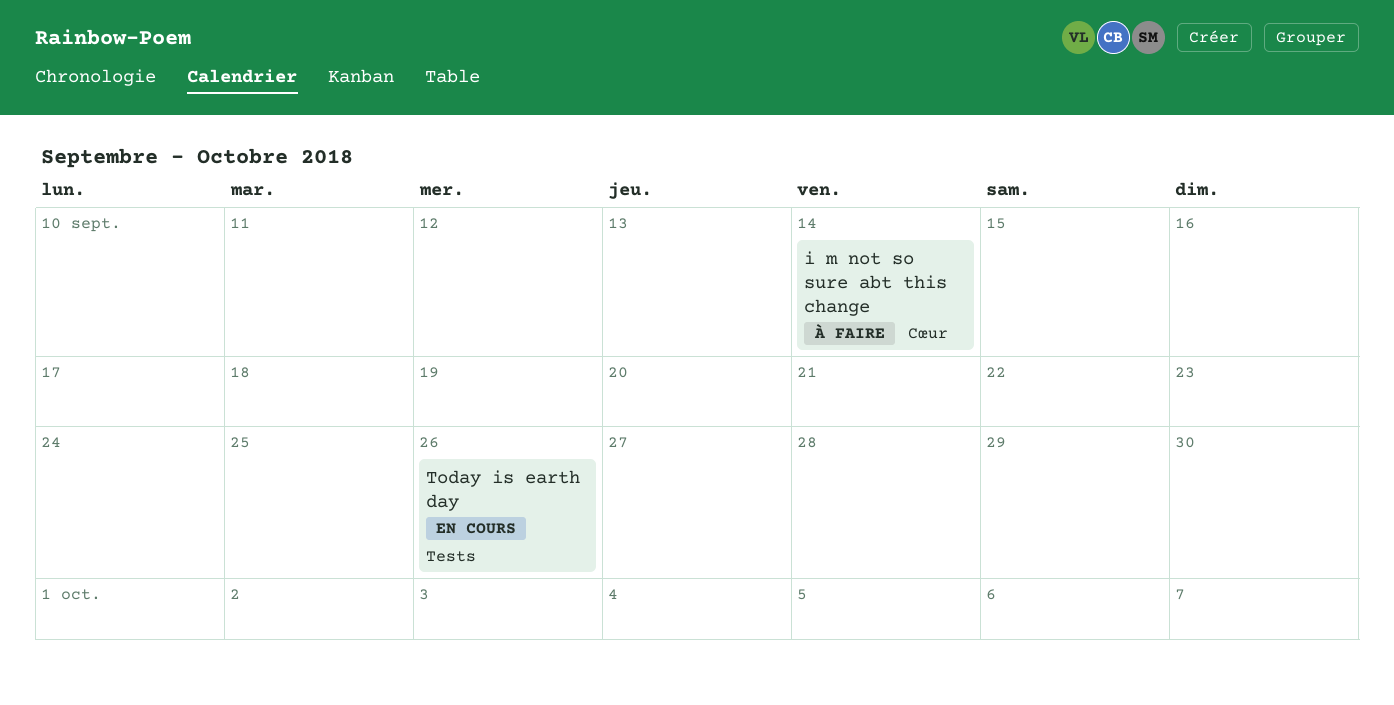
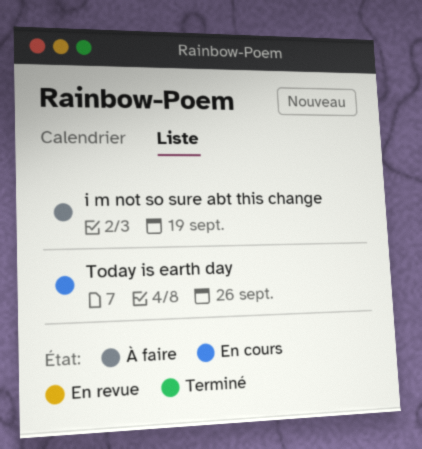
i m not so sure abt this change, due: Sep 14 -> Sep 19

